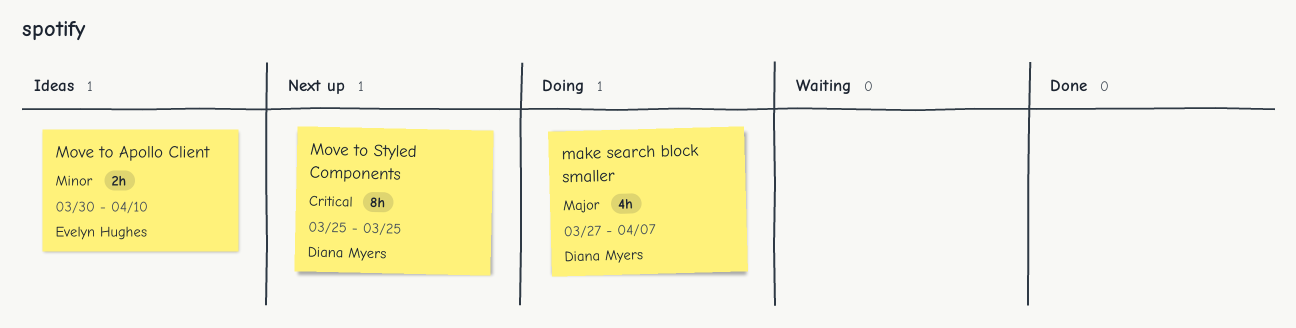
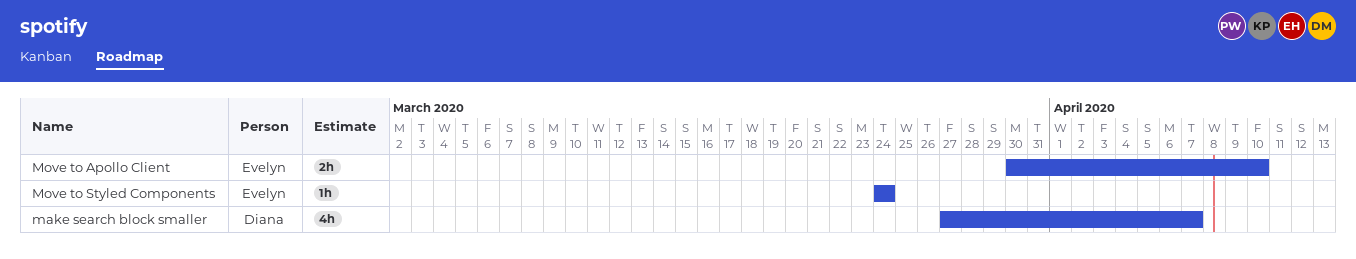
Move to Styled Components, owner: Diana Myers -> Evelyn Hughes
Move to Styled Components, estimate: 8h -> 1h
Move to Styled Components, start: Mar 25 -> Mar 24
Move to Styled Components, due: Mar 25 -> Mar 24

